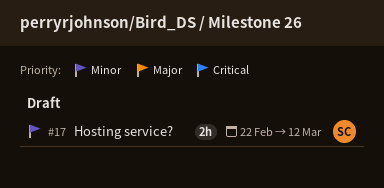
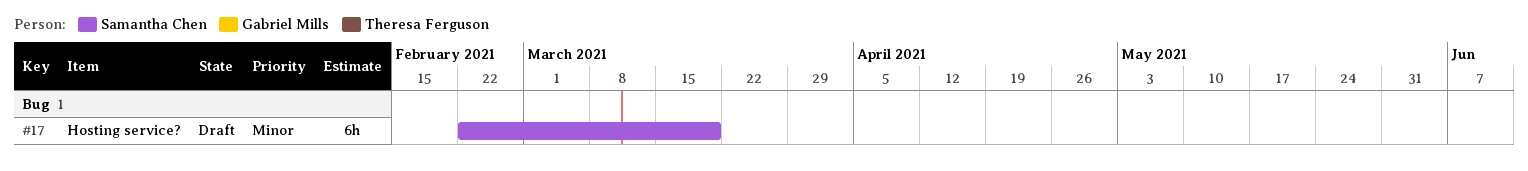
#17, estimate: 2h -> 6h
#17, due: Mar 12 -> Mar 19

